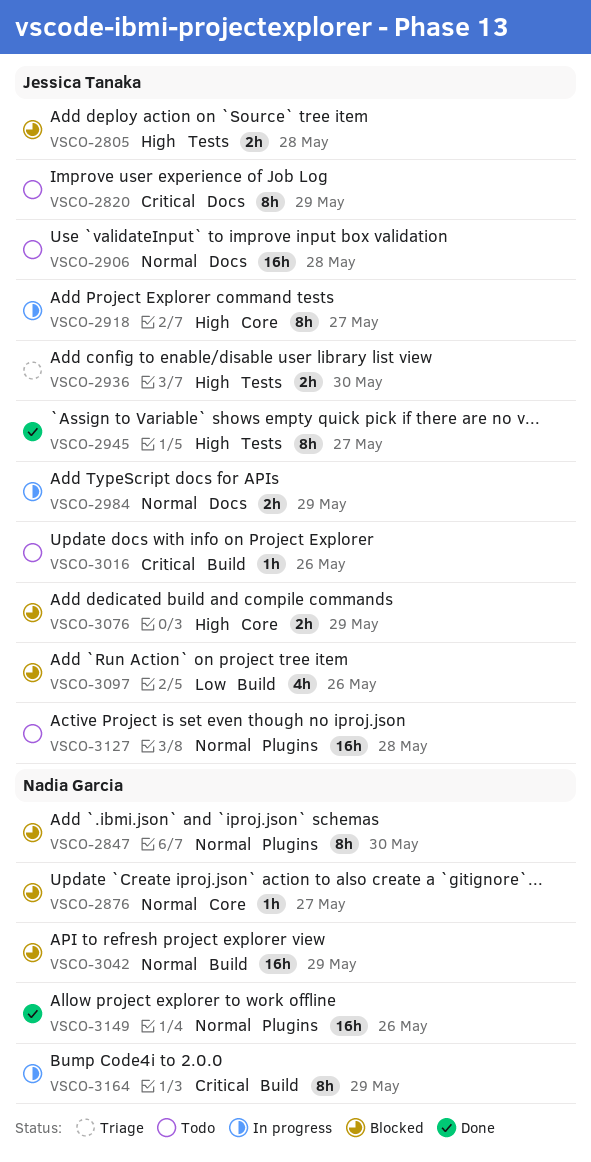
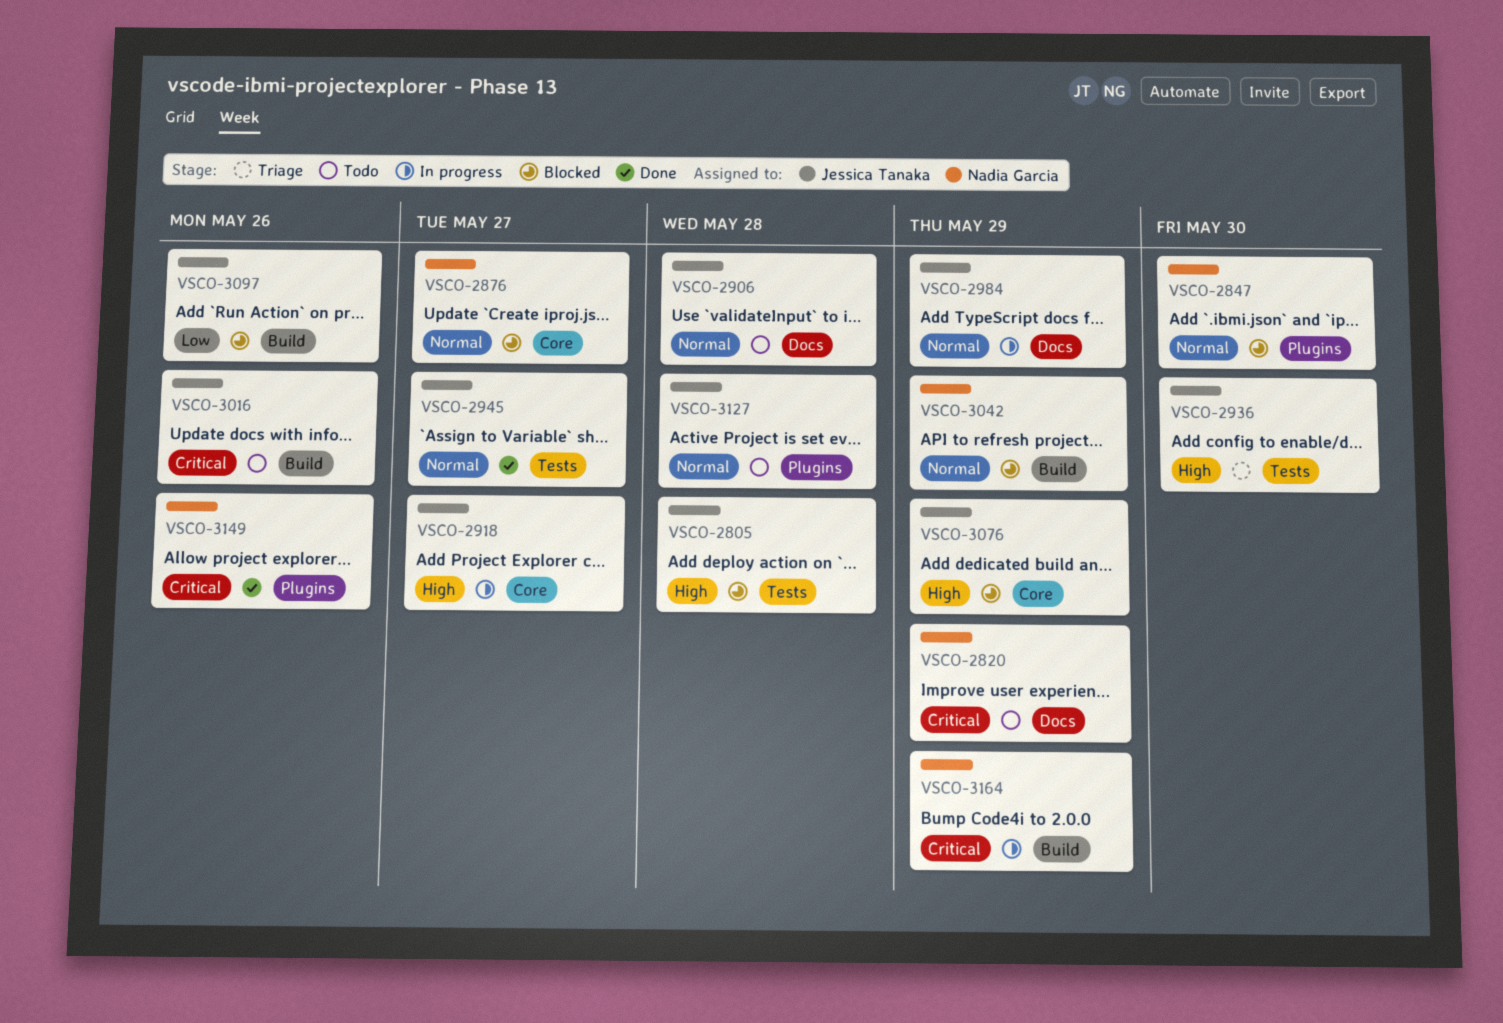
VSCO-2820, owner: Jessica Tanaka -> Nadia Garcia
VSCO-2945, priority: High -> Normal
VSCO-3149, priority: Normal -> Critical

